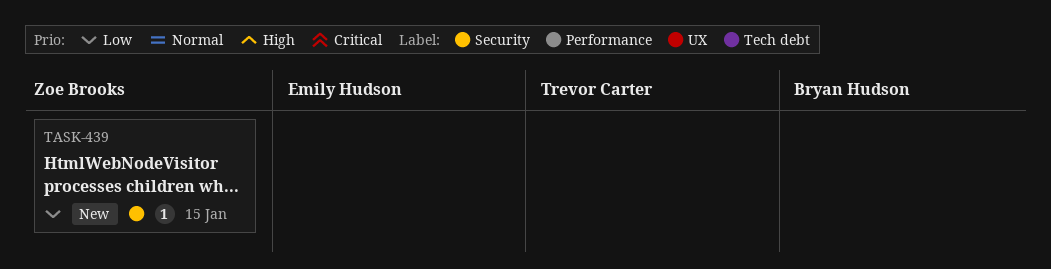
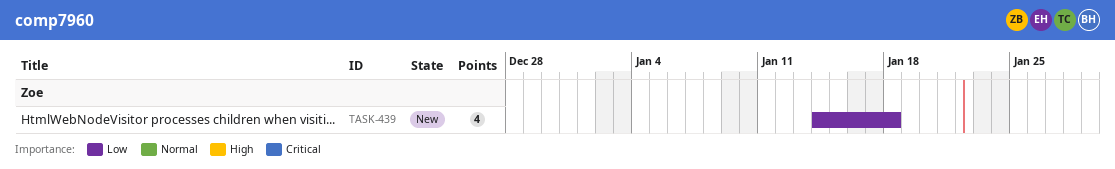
TASK-439, estimate: 1 -> 4
TASK-439, due: Jan 15 -> Jan 18

